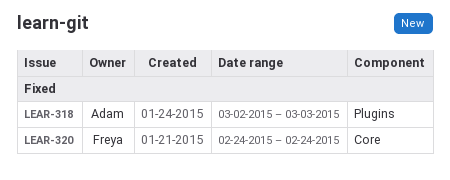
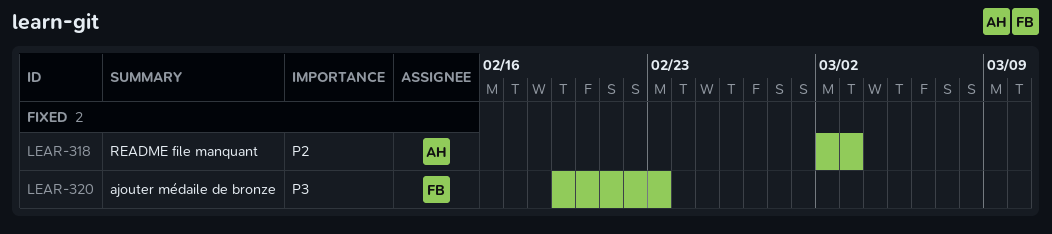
LEAR-320, start: Feb 24 -> Feb 19
LEAR-320, due: Feb 24 -> Feb 23

